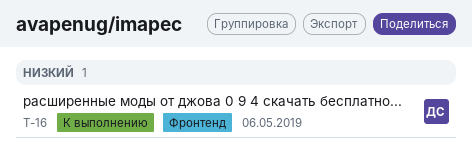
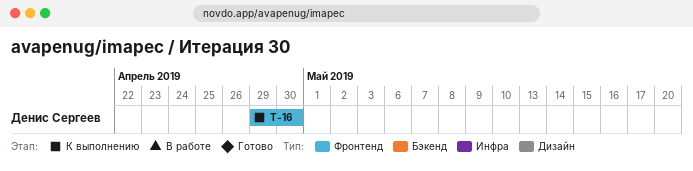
T-16, due: May 6 -> Apr 30

